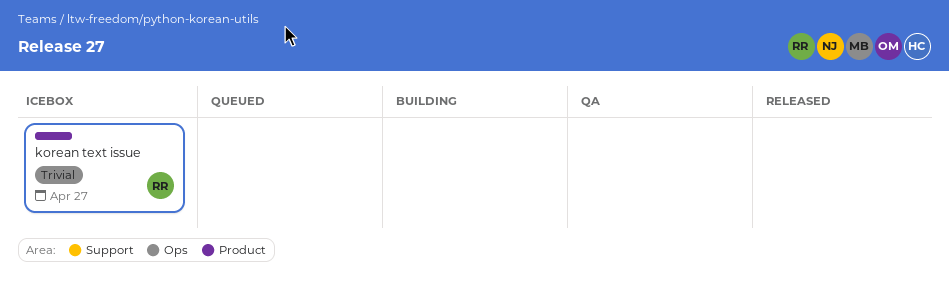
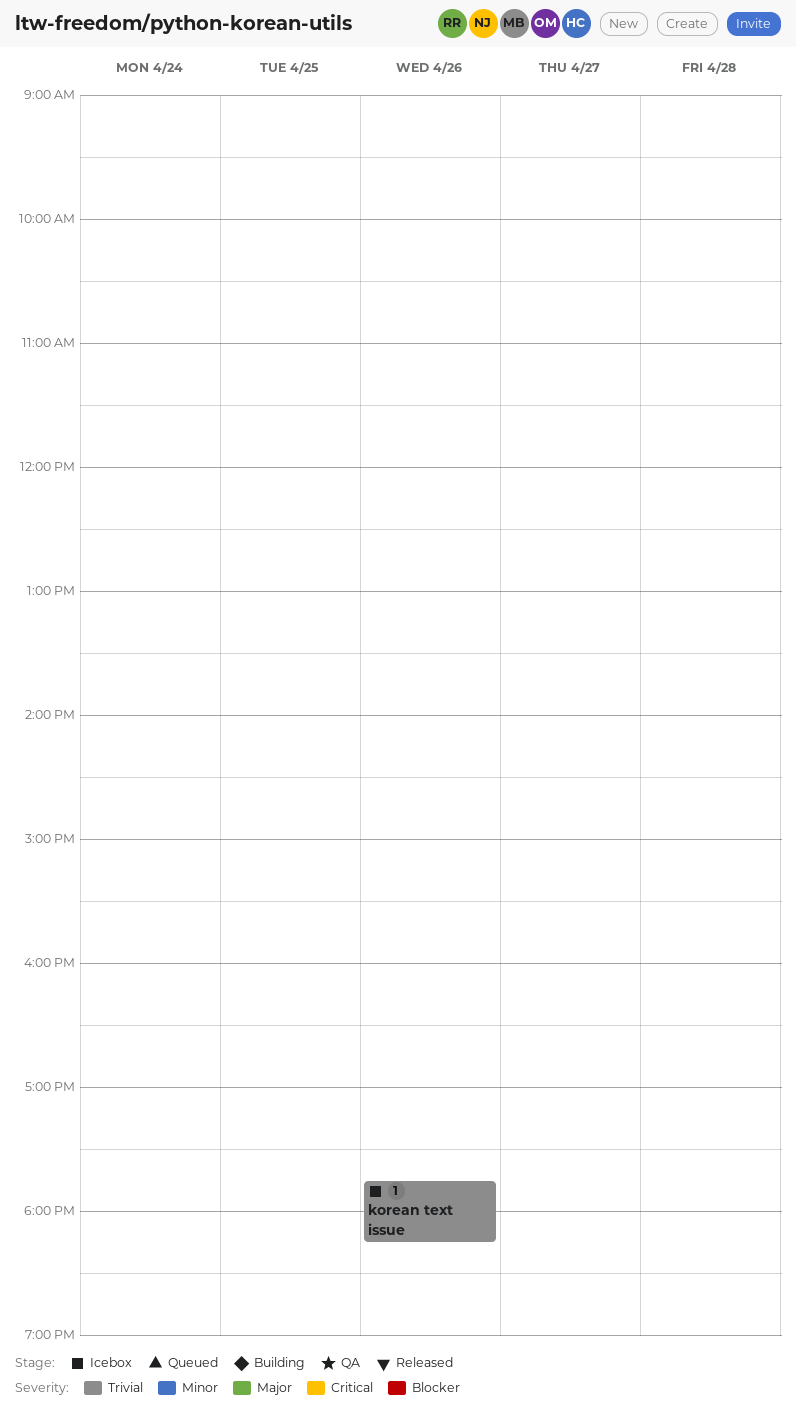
korean text issue, day: Apr 27 -> Apr 26

